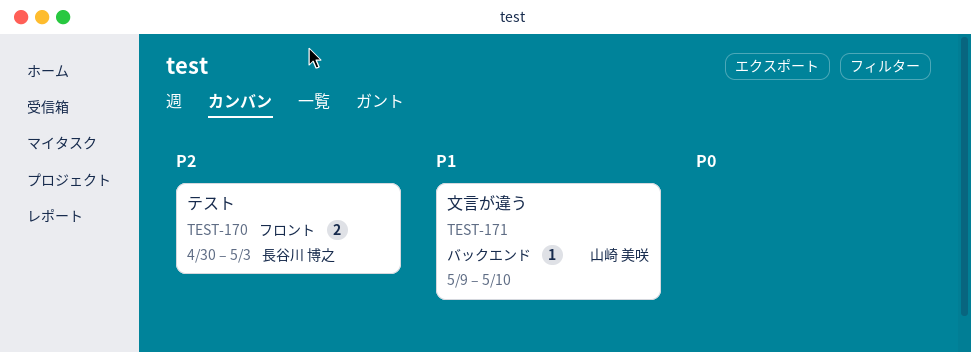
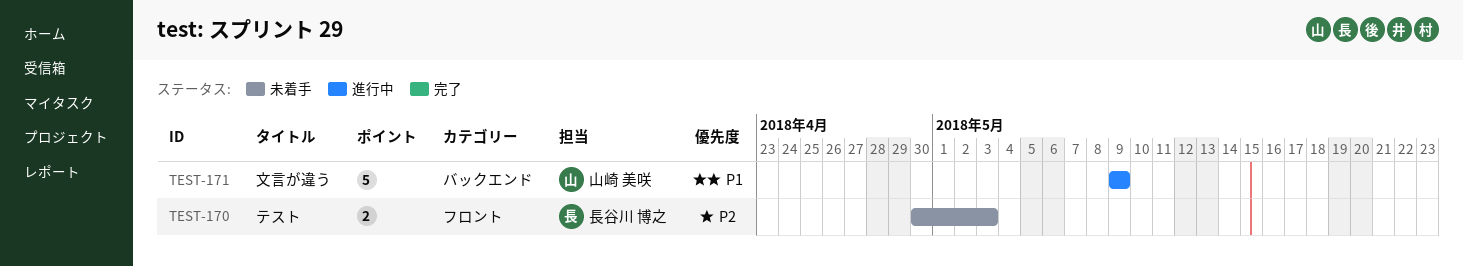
TEST-171, estimate: 1 -> 5
TEST-171, due: May 10 -> May 9

